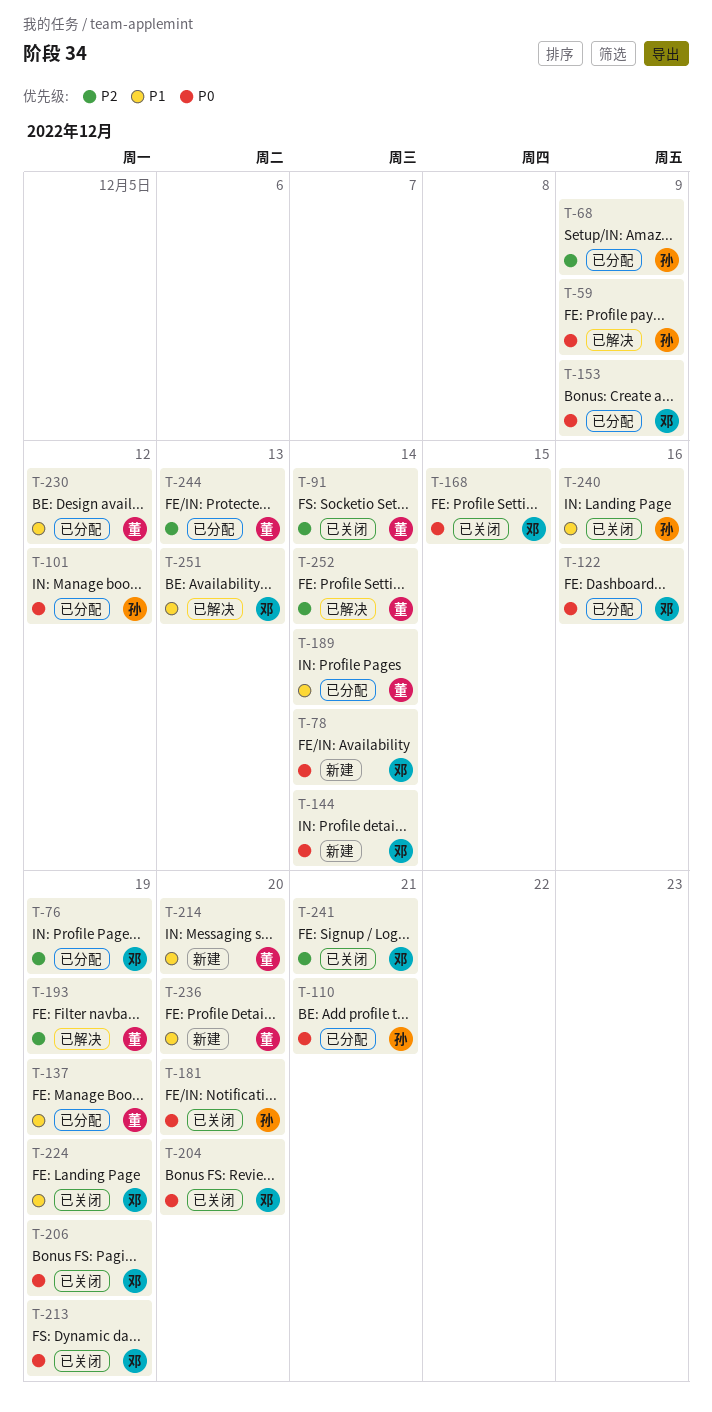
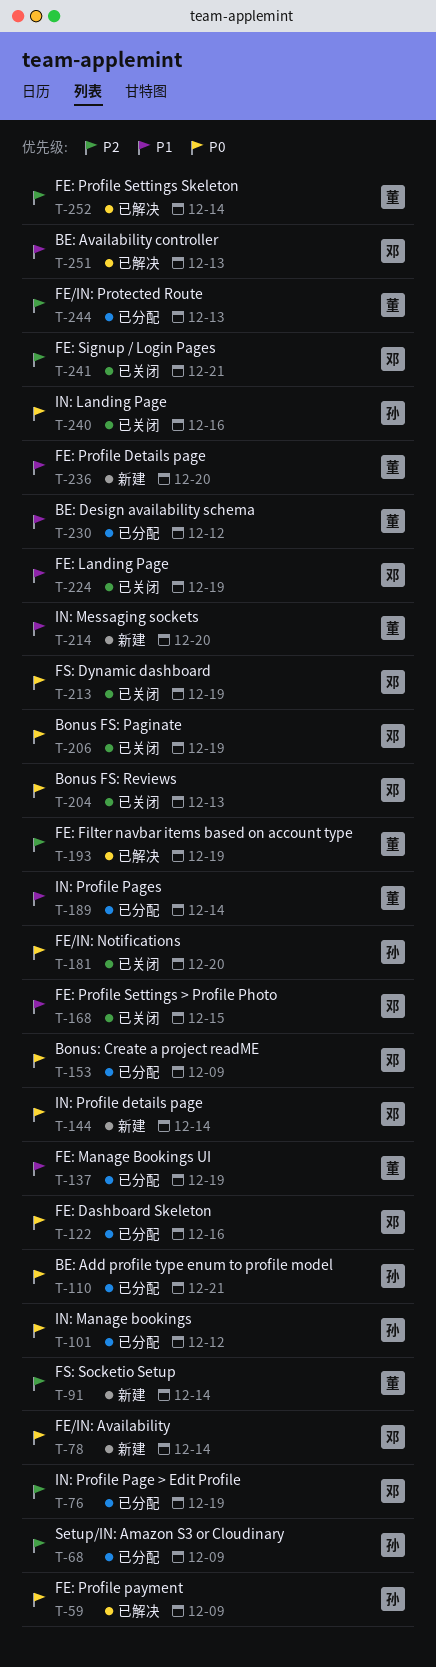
T-91, status: 已关闭 -> 新建
T-168, priority: P0 -> P1
T-204, due: Dec 20 -> Dec 13
T-240, priority: P1 -> P0

